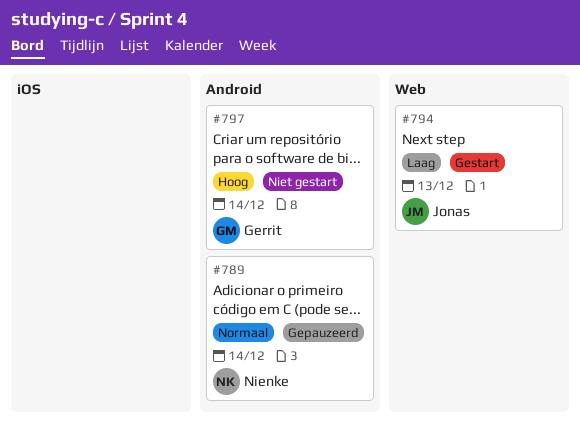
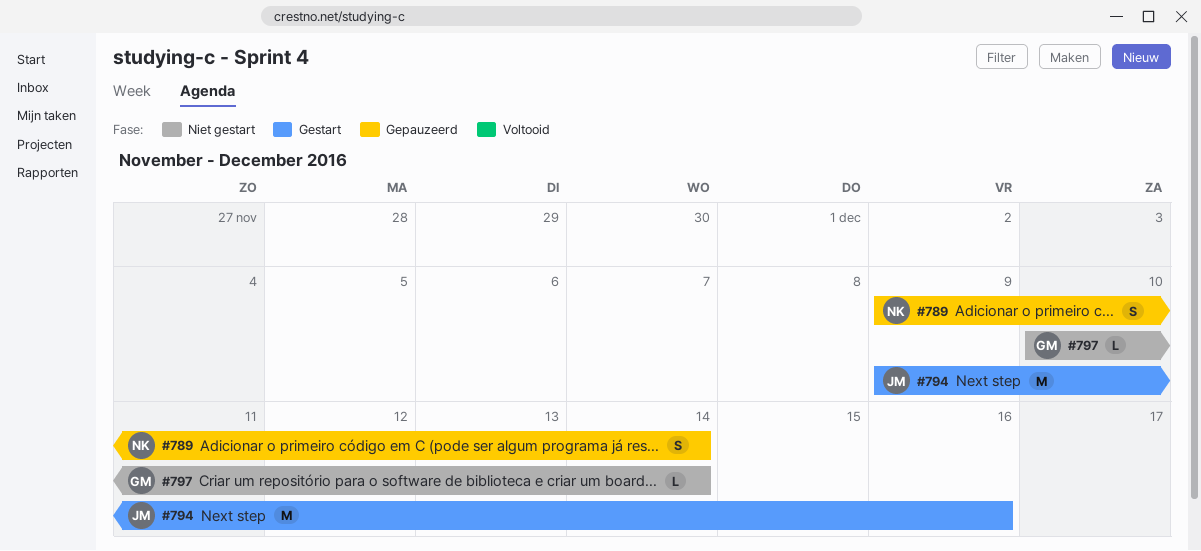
#794, due: Dec 13 -> Dec 16

